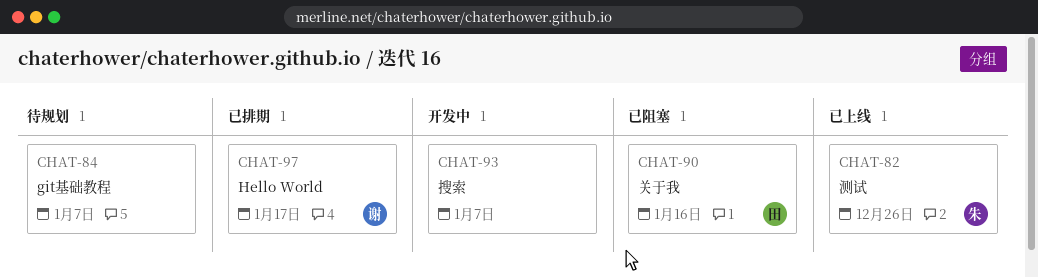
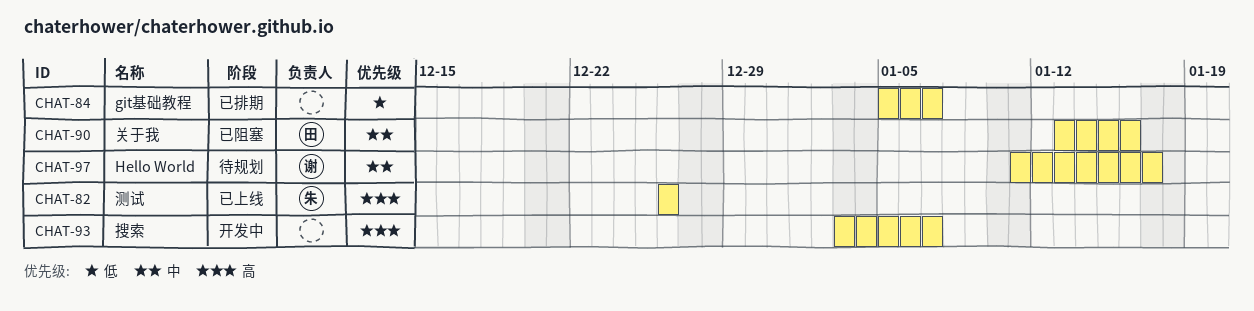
CHAT-84, status: 待规划 -> 已排期
CHAT-97, status: 已排期 -> 待规划

